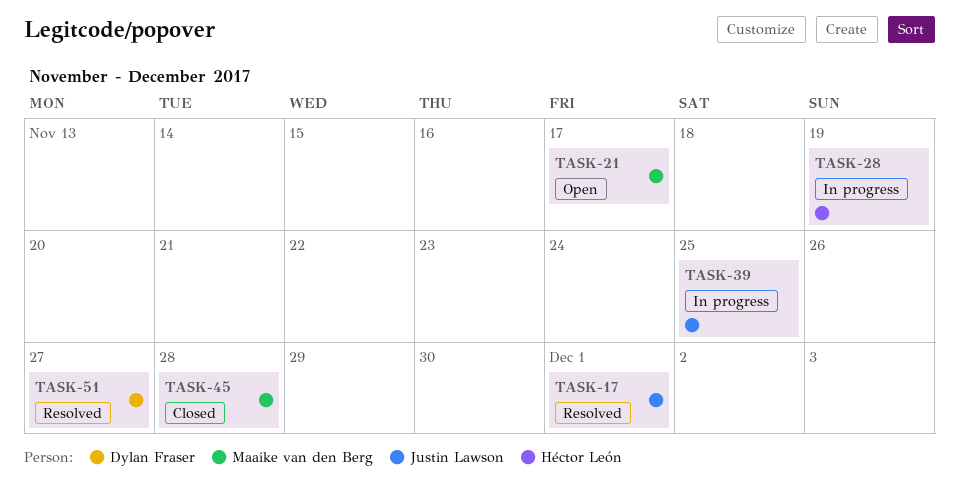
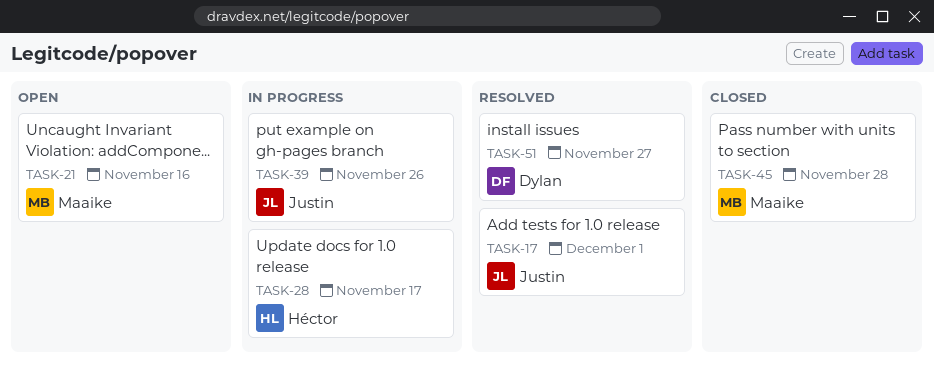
TASK-21, due: Nov 17 -> Nov 16
TASK-28, due: Nov 19 -> Nov 17
TASK-39, due: Nov 25 -> Nov 26

